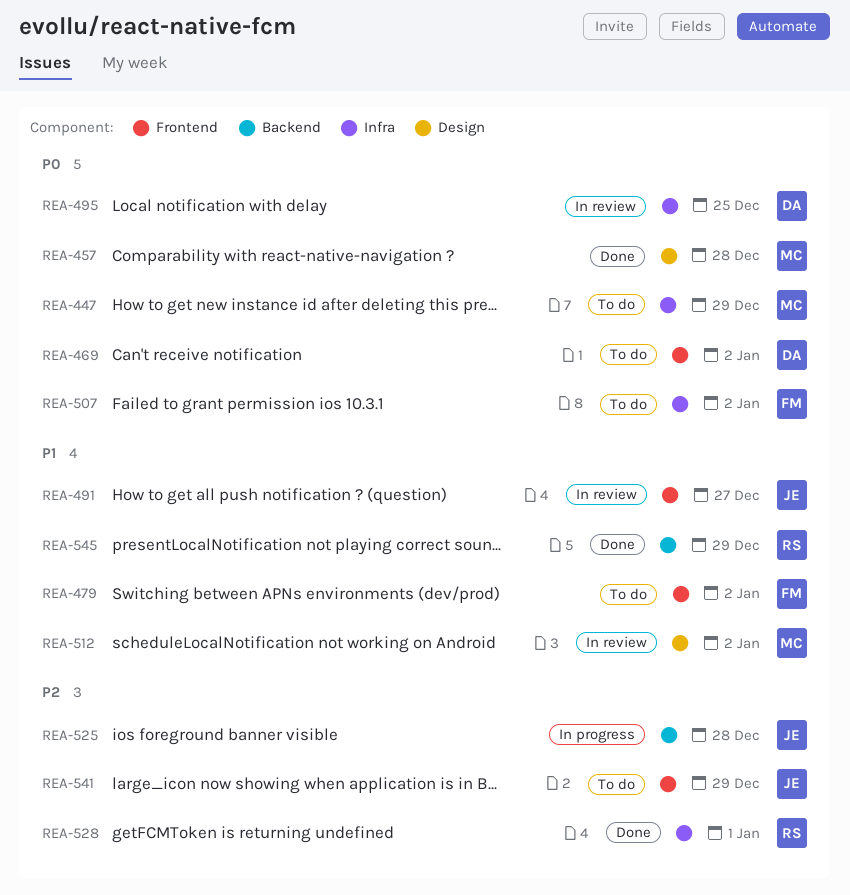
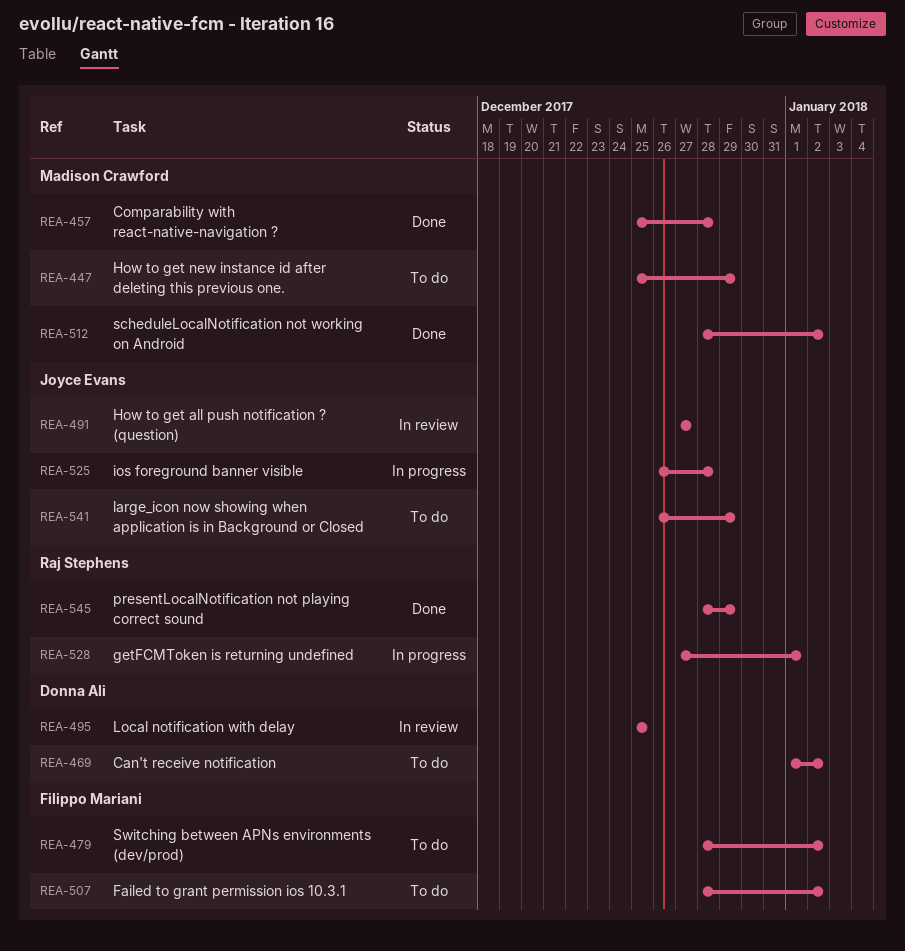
REA-512, status: In review -> Done
REA-528, status: Done -> In progress

